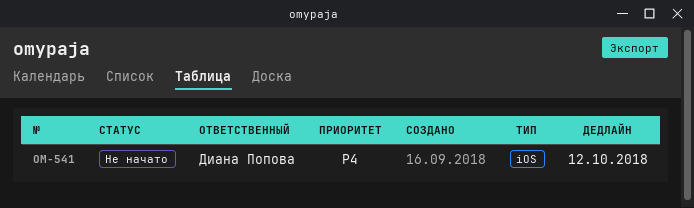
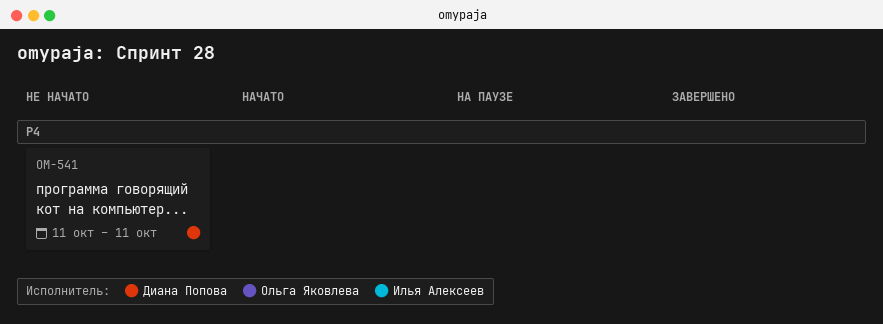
OM-541, due: Oct 12 -> Oct 11

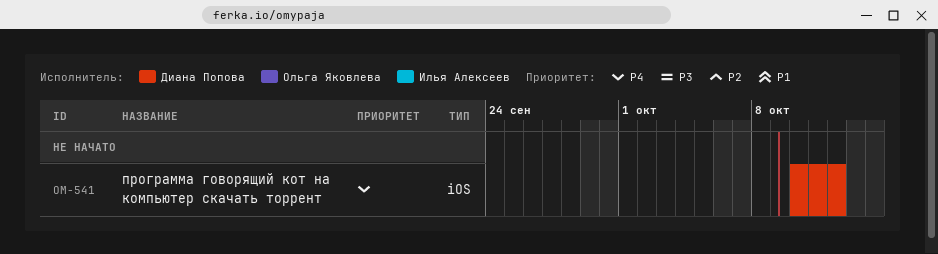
OM-541, start: Oct 11 -> Oct 10
OM-541, due: Oct 11 -> Oct 12

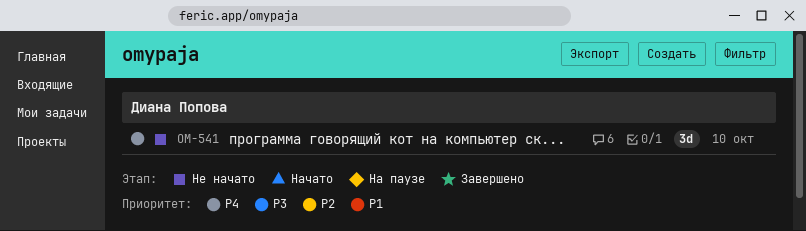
OM-541, due: Oct 12 -> Oct 10

